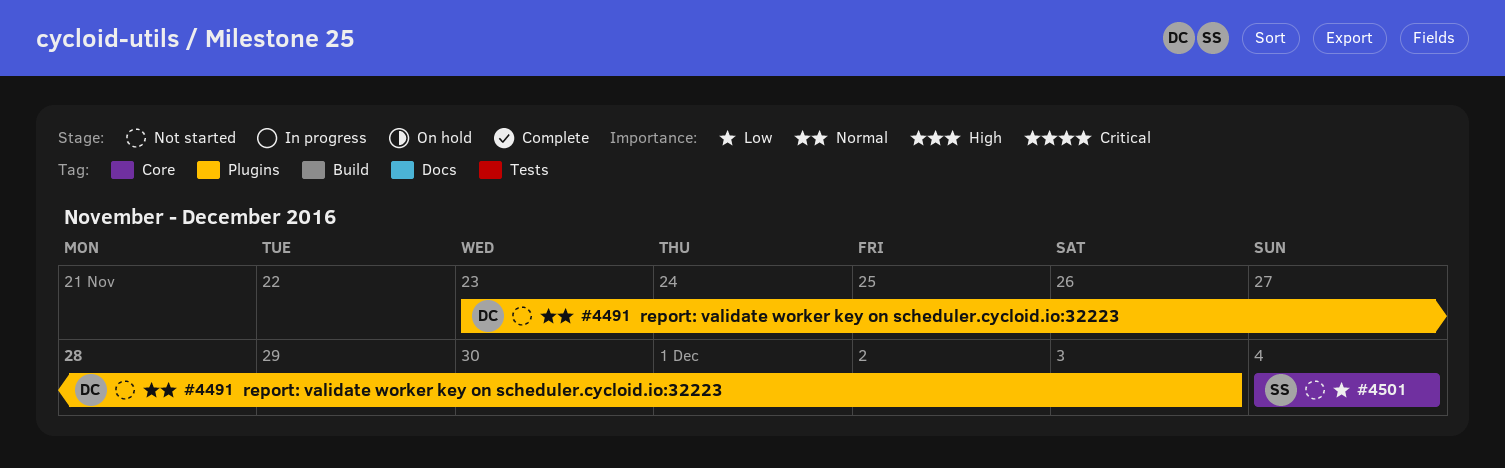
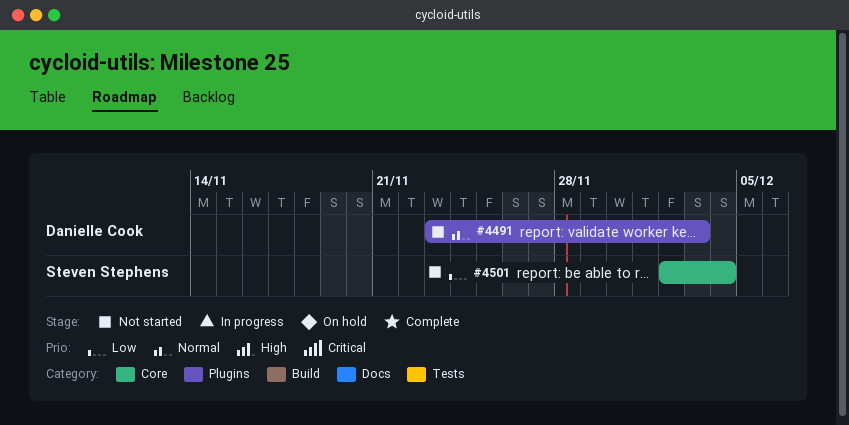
#4501, start: Dec 4 -> Dec 2

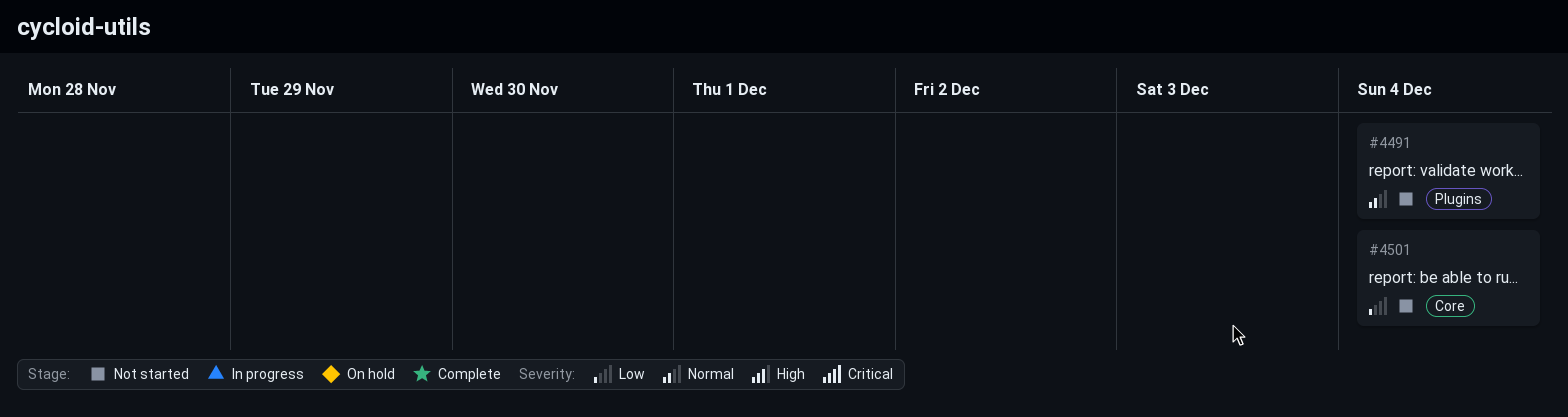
#4491, due: Dec 3 -> Dec 4

